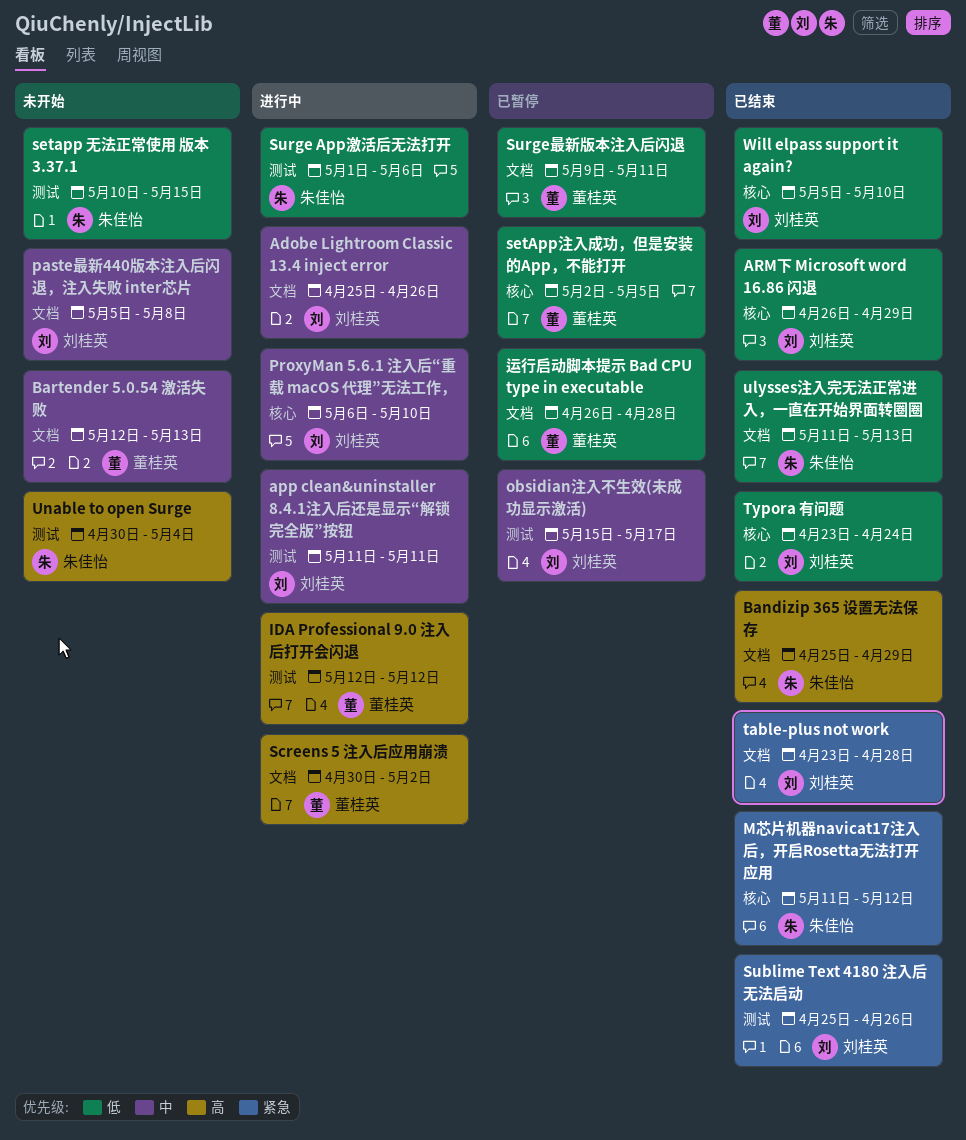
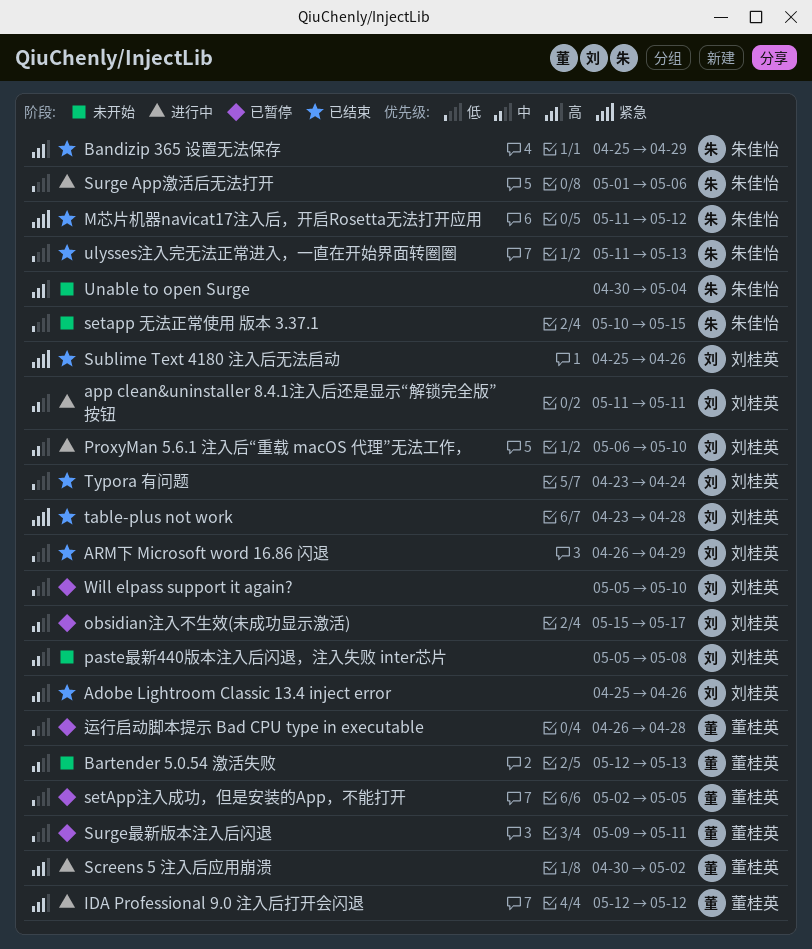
Adobe Lightroom Classic 13.4 inject error, status: 进行中 -> 已结束
Will elpass support it again?, status: 已结束 -> 已暂停

